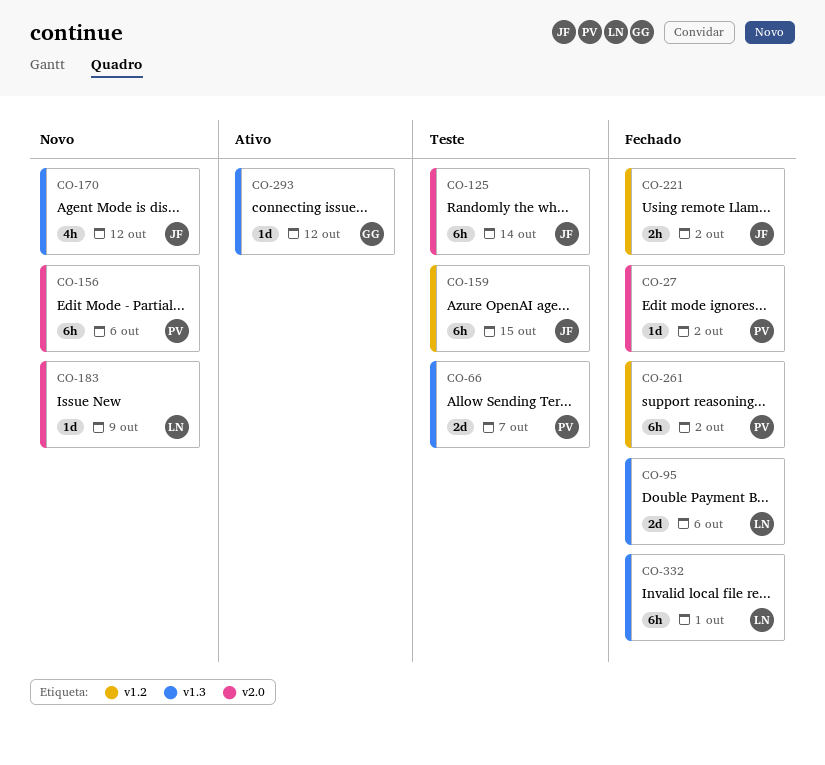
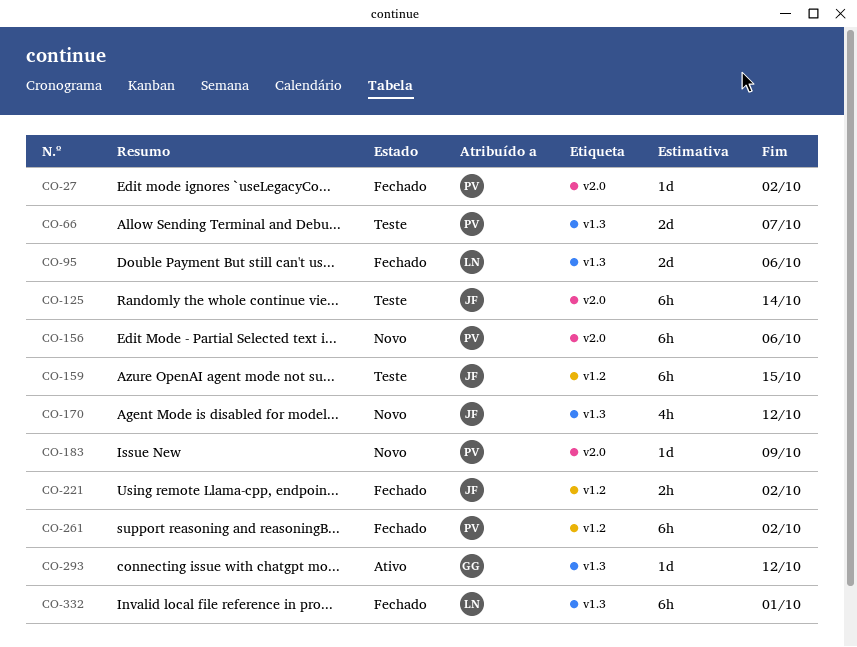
CO-183, owner: LN -> PV

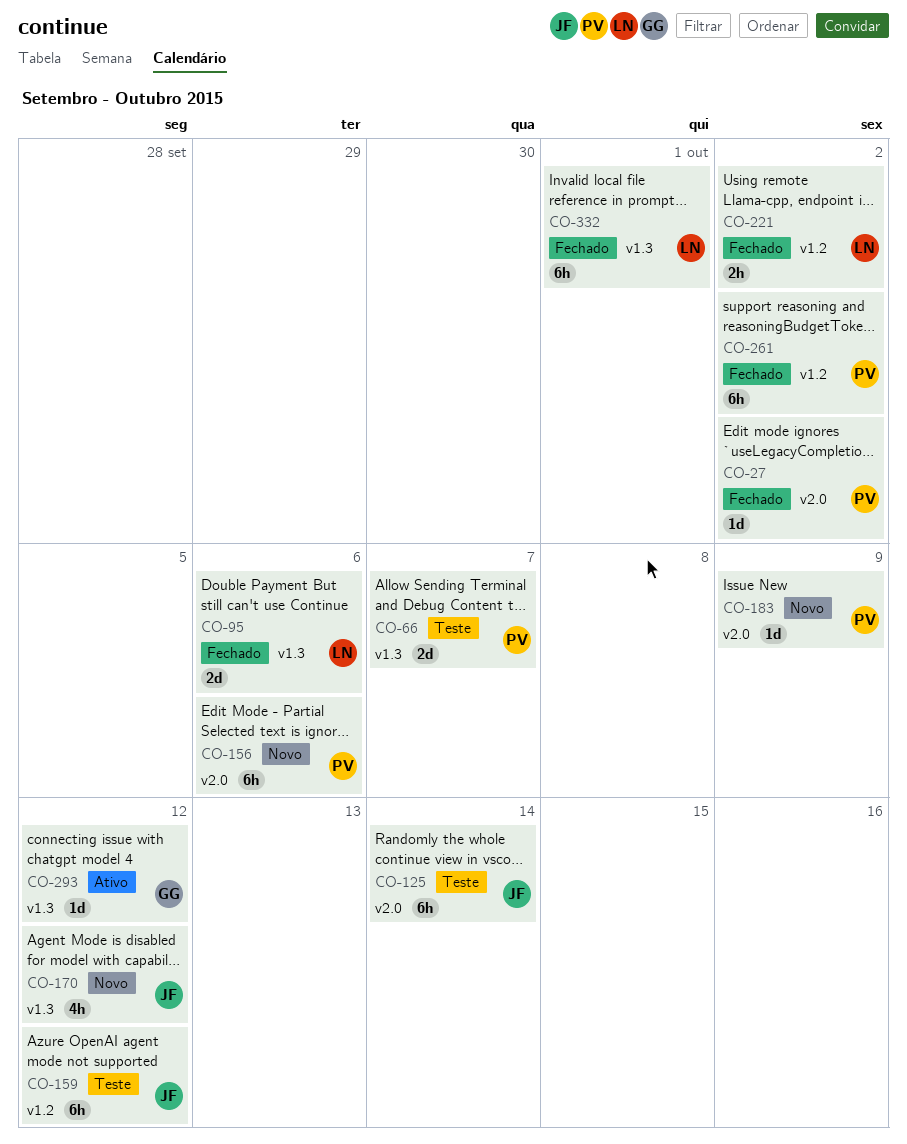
CO-159, due: Oct 15 -> Oct 12
CO-221, owner: JF -> LN

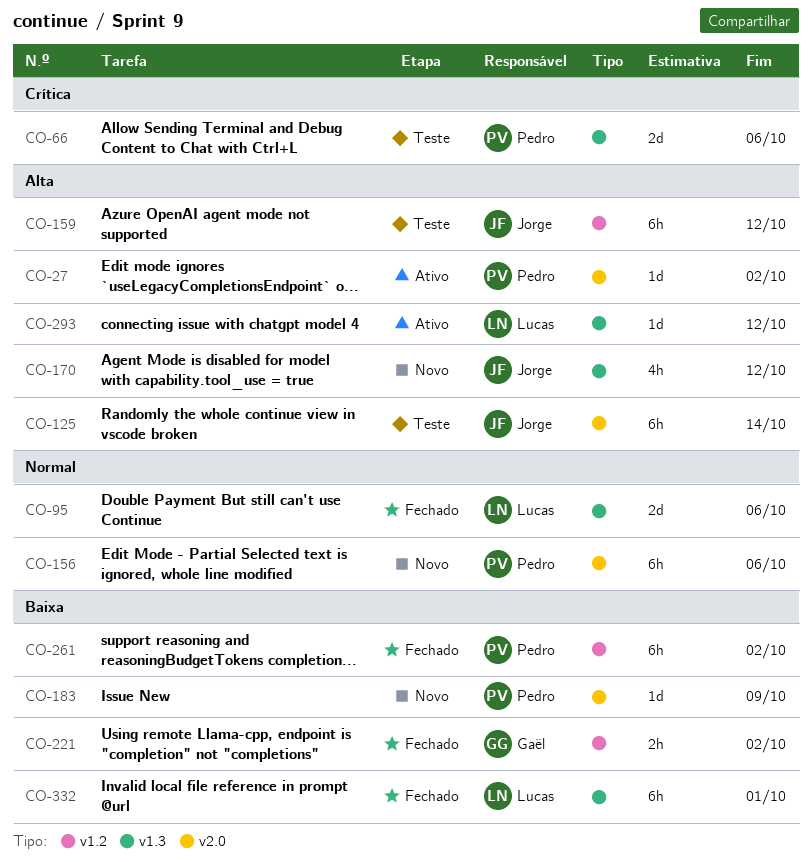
CO-27, status: Fechado -> Ativo
CO-66, due: Oct 7 -> Oct 6
CO-221, owner: Lucas -> Gaël
CO-293, owner: Gaël -> Lucas

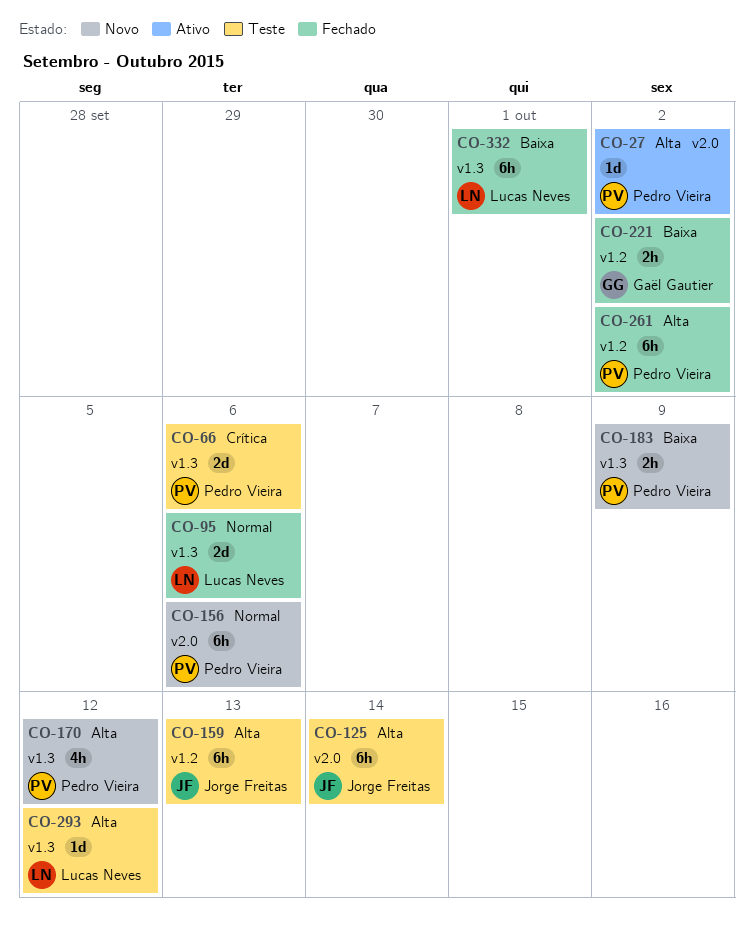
CO-159, due: Oct 12 -> Oct 13
CO-170, owner: Jorge Freitas -> Pedro Vieira
CO-183, label: v2.0 -> v1.3
CO-183, estimate: 1d -> 2h
CO-261, priority: Baixa -> Alta
CO-293, status: Ativo -> Teste

